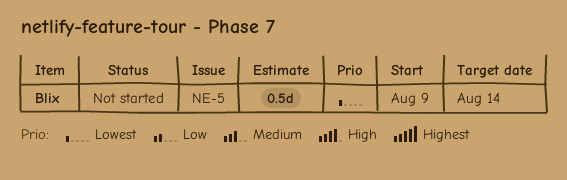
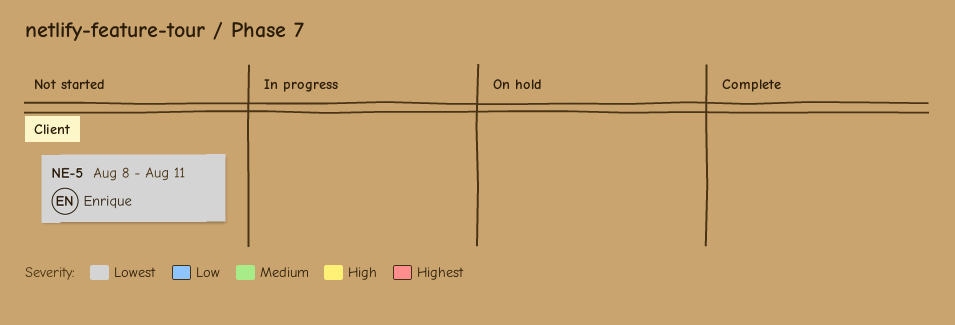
NE-5, start: Aug 9 -> Aug 8
NE-5, due: Aug 14 -> Aug 11

